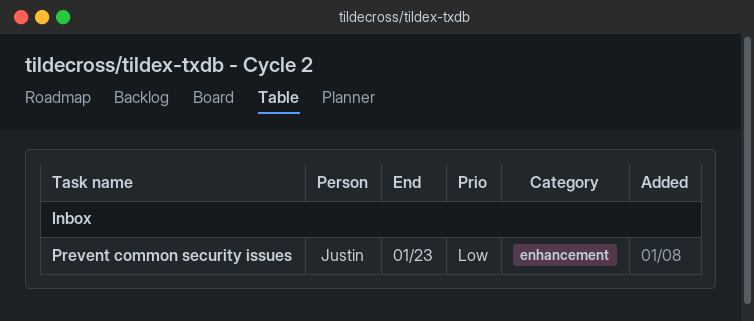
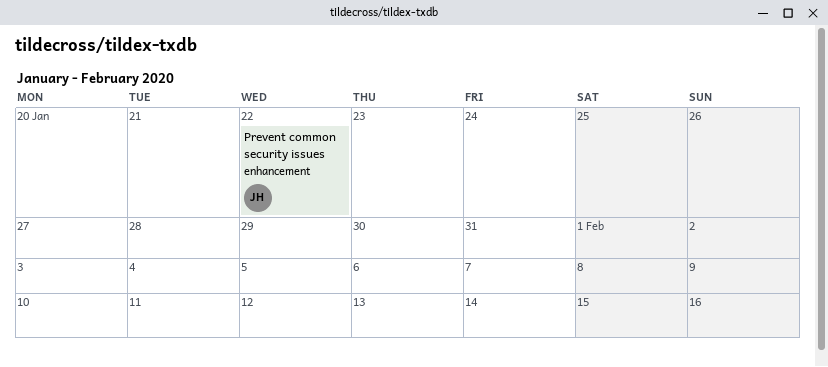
Prevent common security issues, due: Jan 23 -> Jan 22

